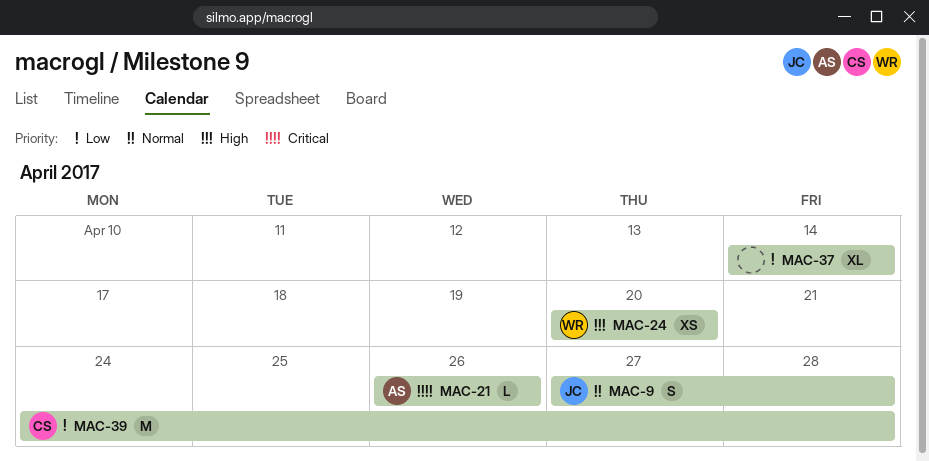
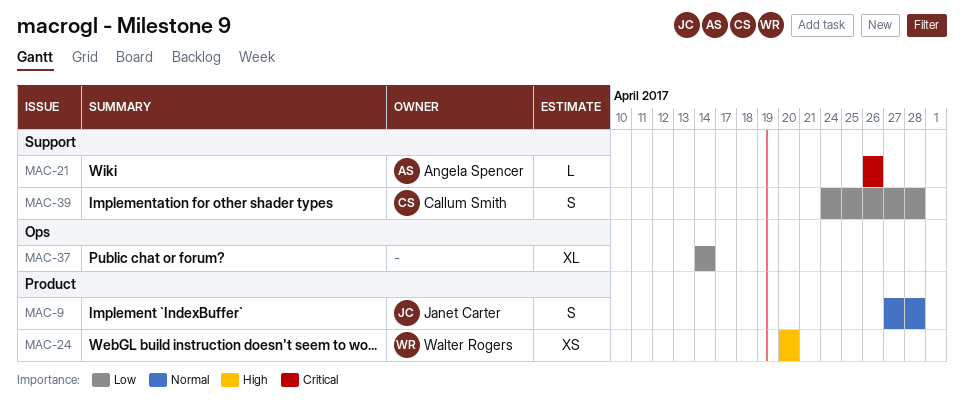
MAC-39, estimate: M -> S

